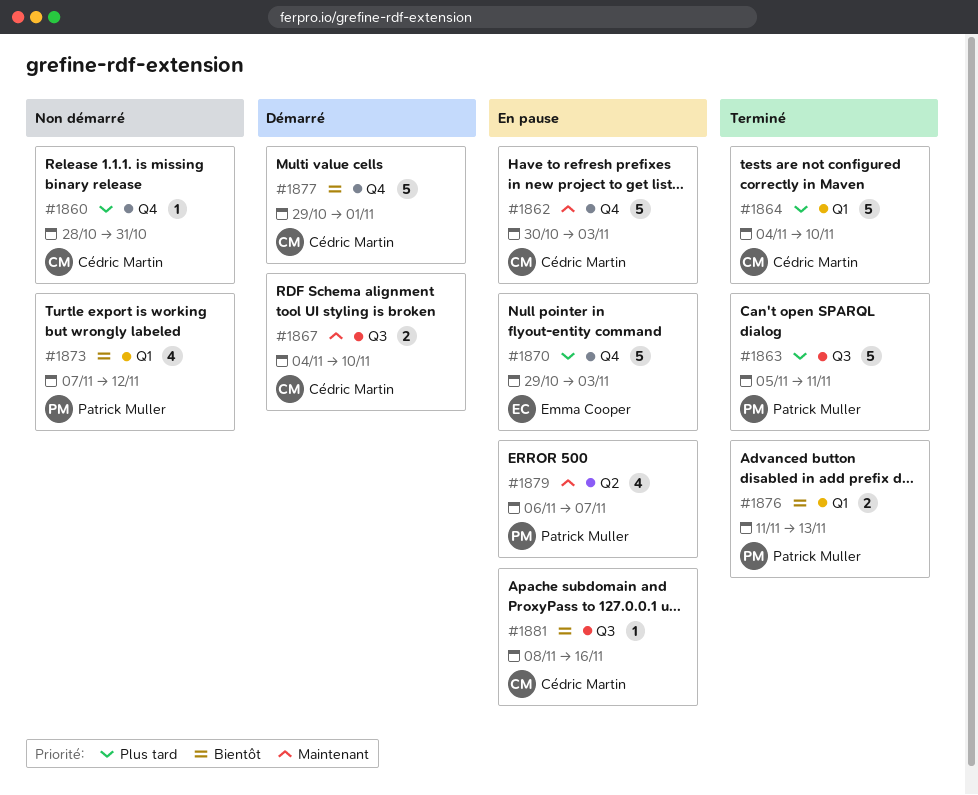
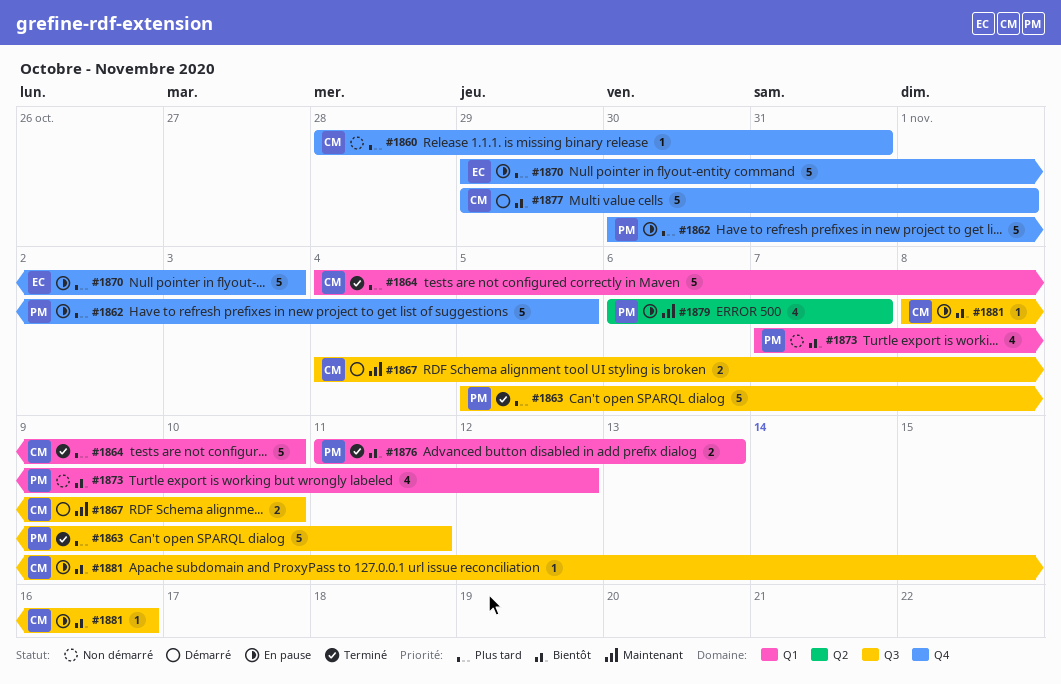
#1862, owner: Cédric Martin -> Patrick Muller
#1862, priority: Maintenant -> Plus tard
#1862, due: Nov 3 -> Nov 5

